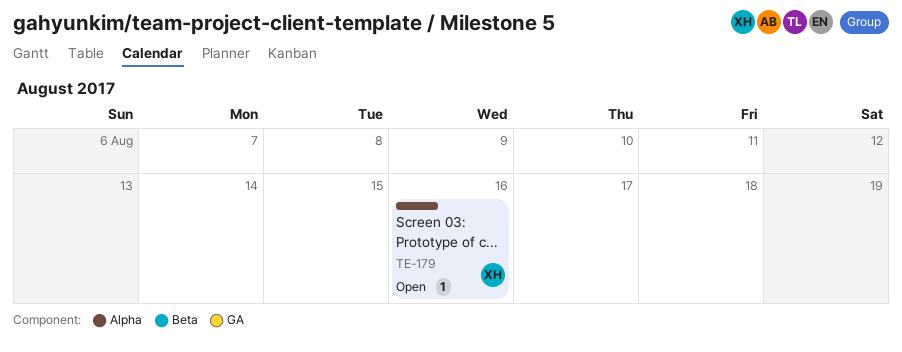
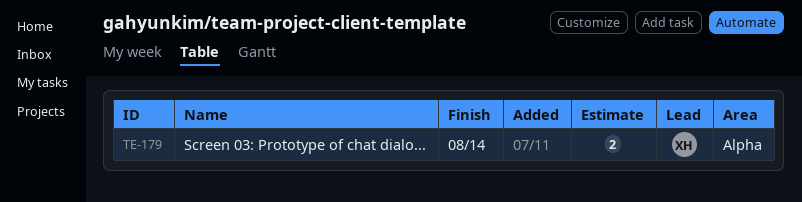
TE-179, estimate: 1 -> 2
TE-179, due: Aug 16 -> Aug 14

